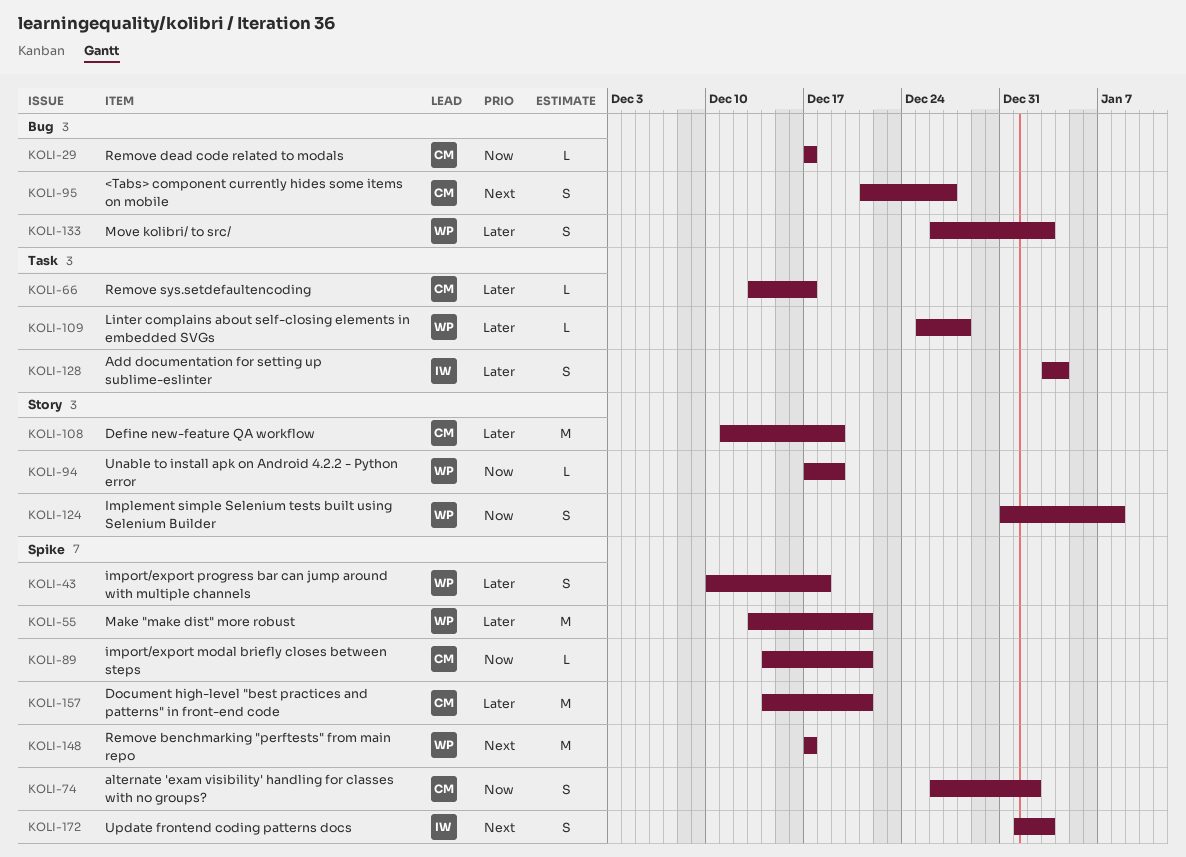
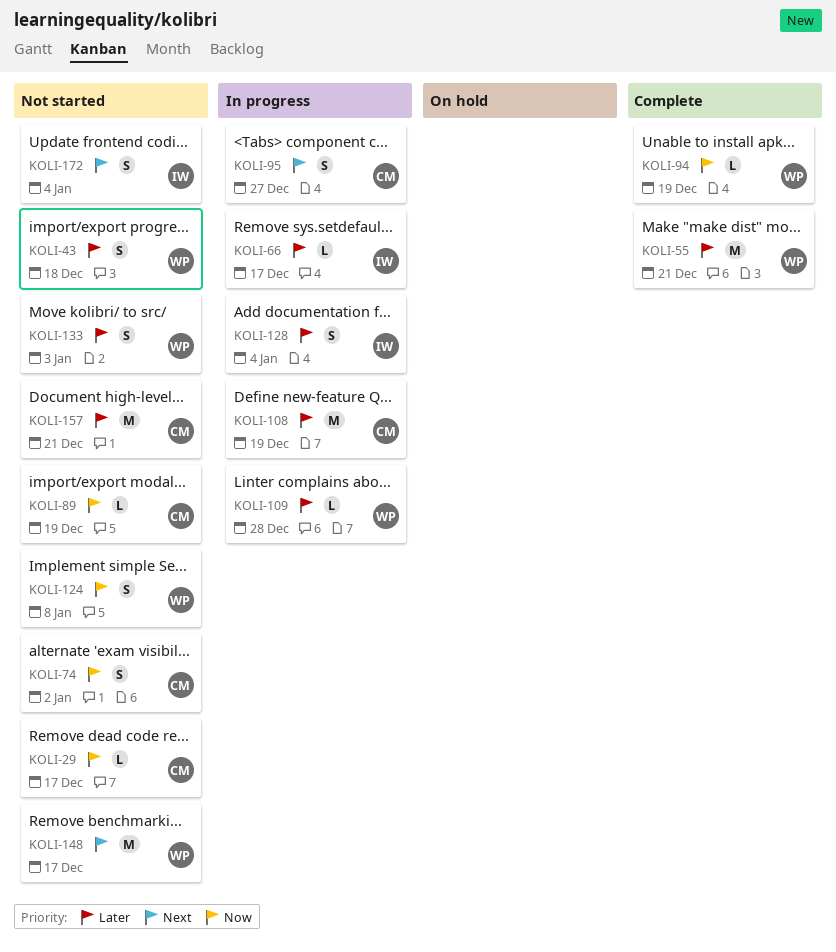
KOLI-66, owner: CM -> IW
KOLI-89, due: Dec 21 -> Dec 19
KOLI-172, due: Jan 3 -> Jan 4

